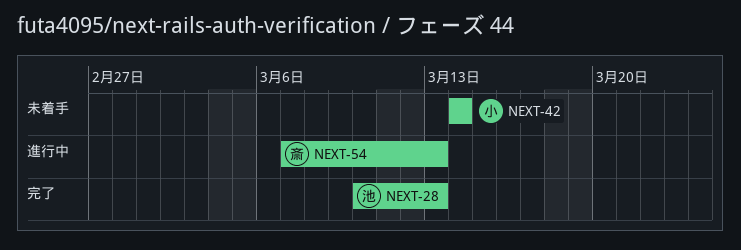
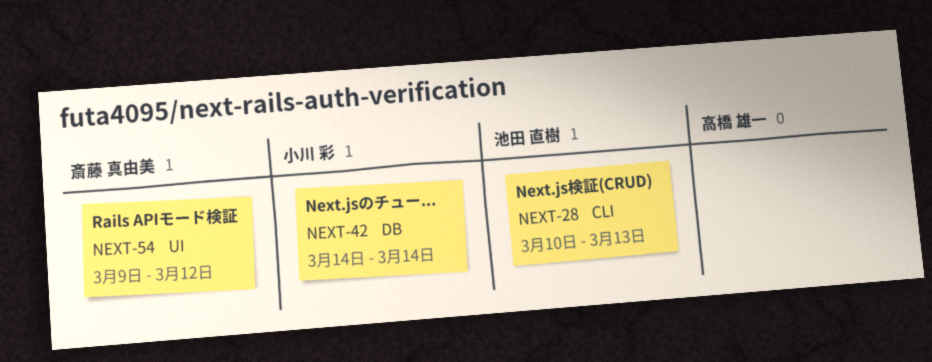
NEXT-54, start: Mar 7 -> Mar 9
NEXT-54, due: Mar 13 -> Mar 12

